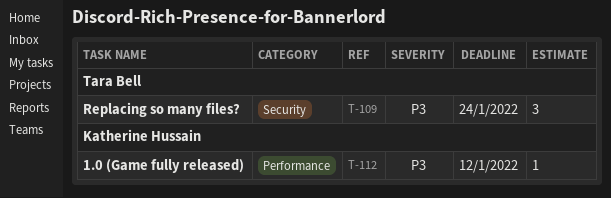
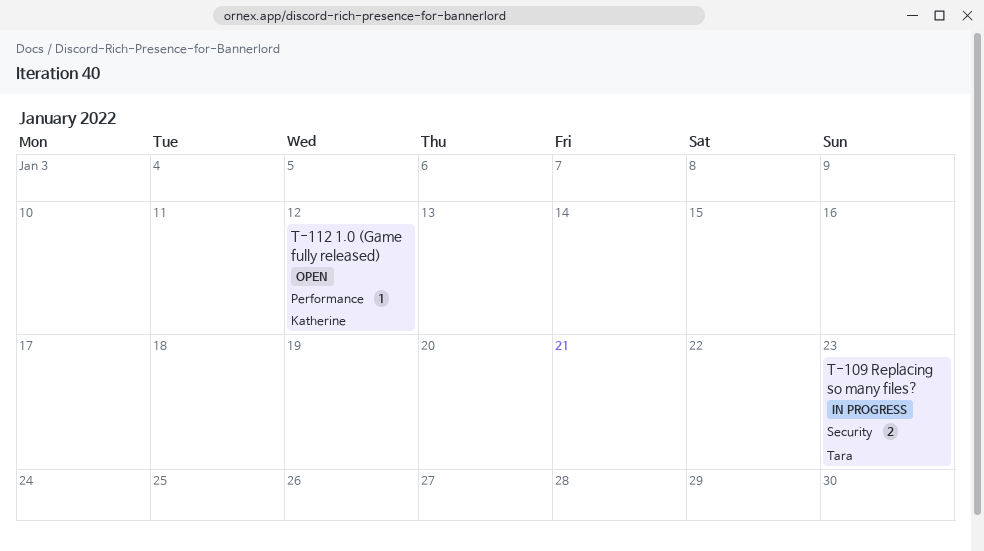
T-109, estimate: 3 -> 2
T-109, due: Jan 24 -> Jan 23

